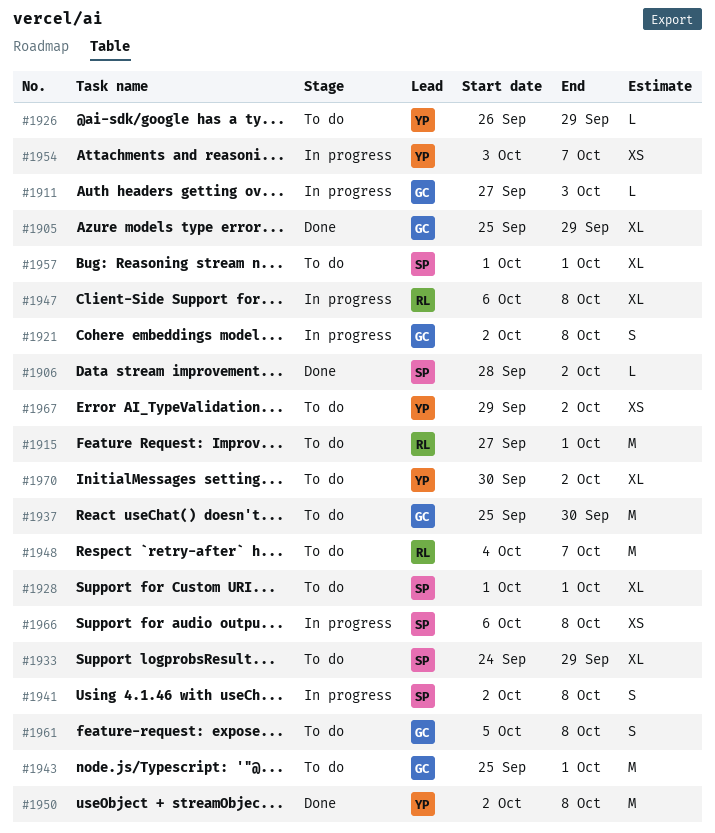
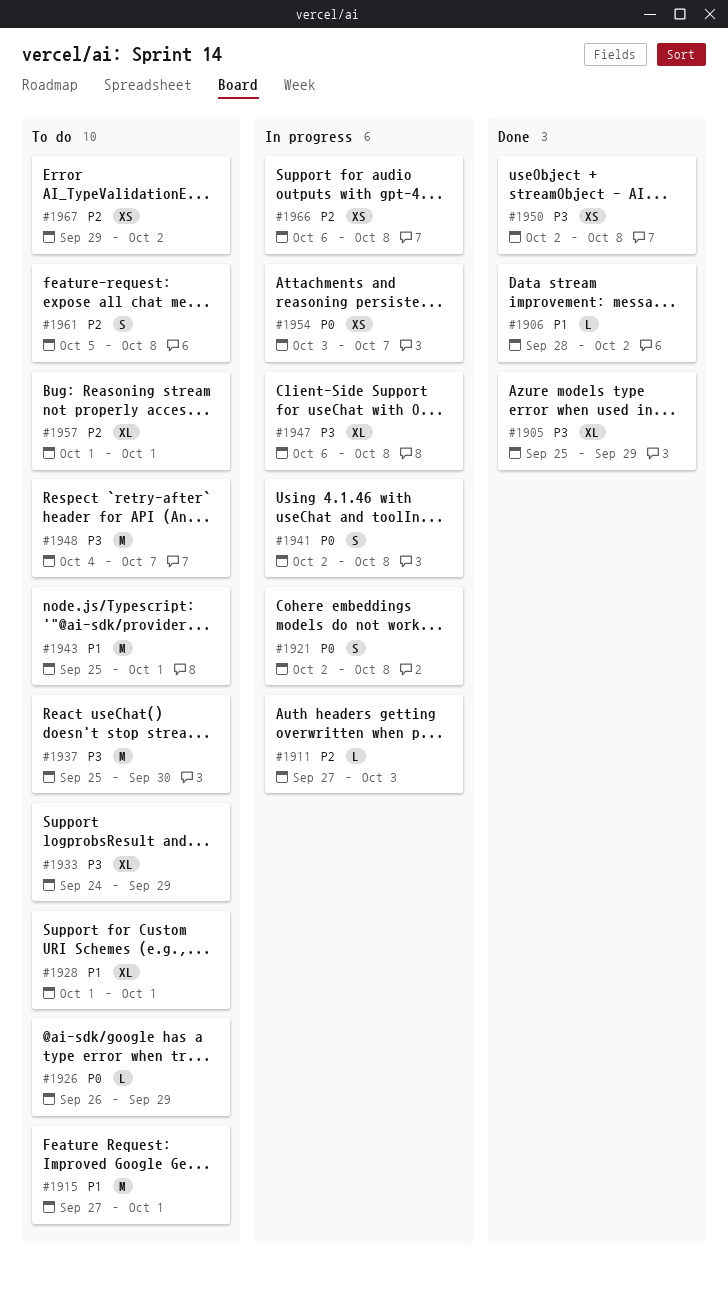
#1950, estimate: M -> XS
#1970: present -> none

